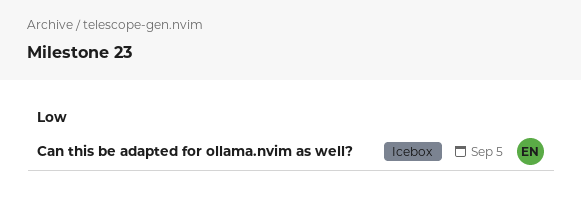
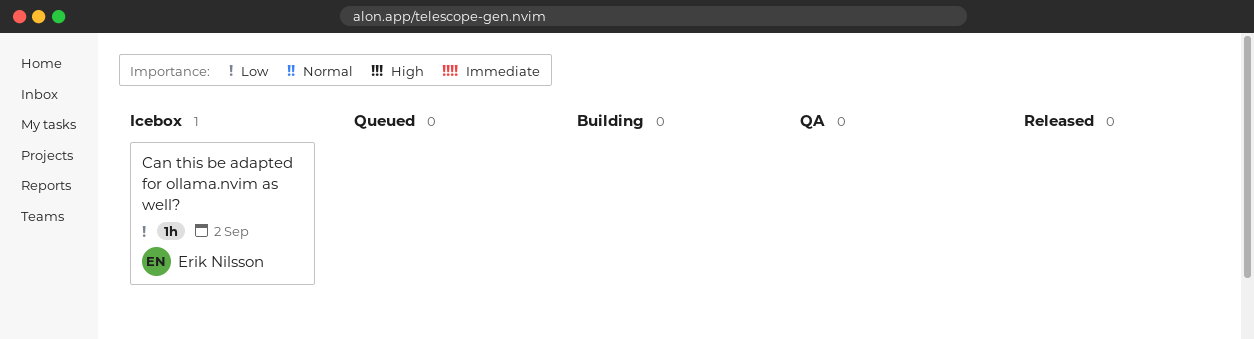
Can this be adapted for ollama.nvim as well?, due: Sep 5 -> Sep 2

